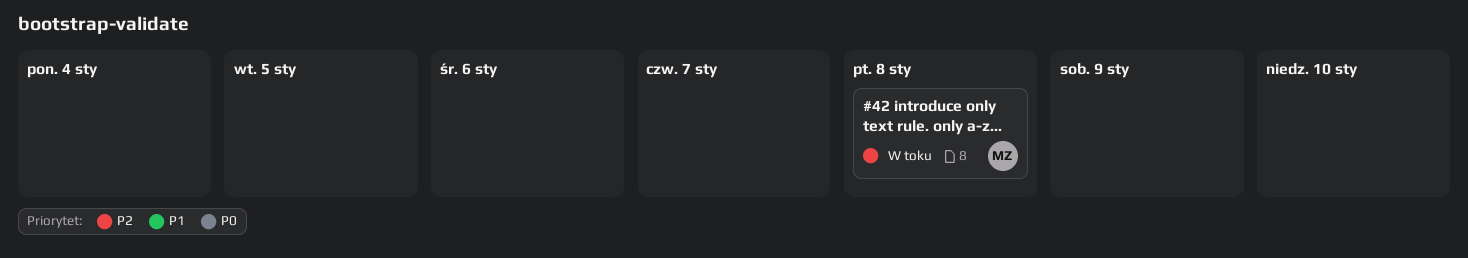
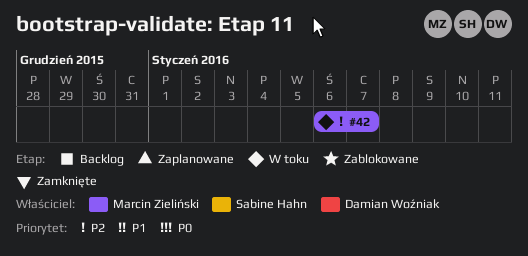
#42, due: Jan 8 -> Jan 7

